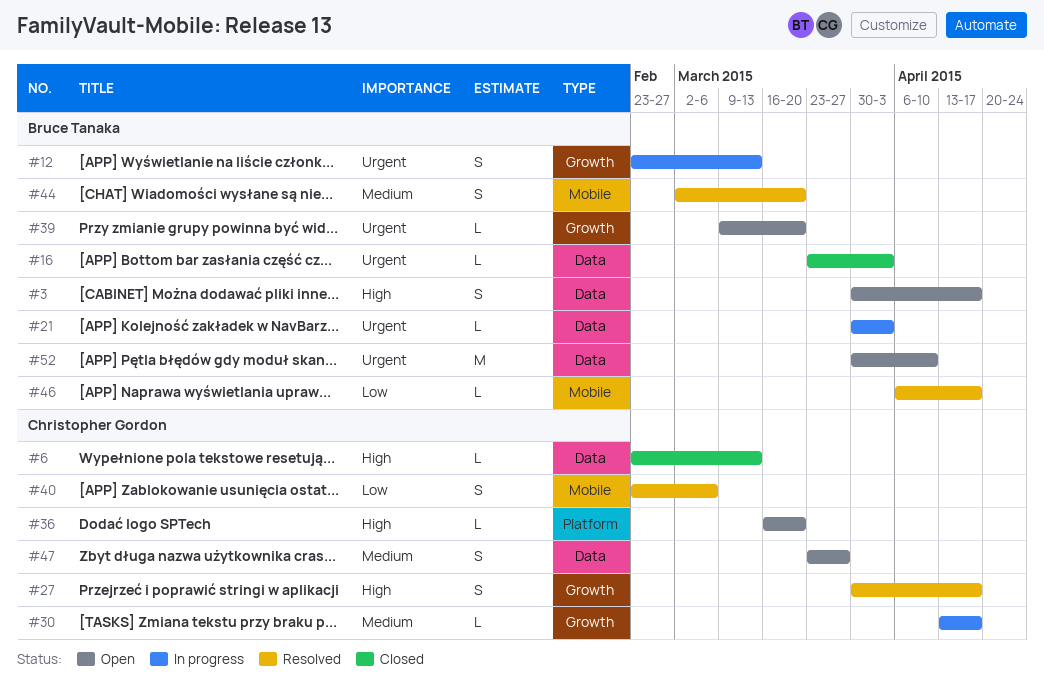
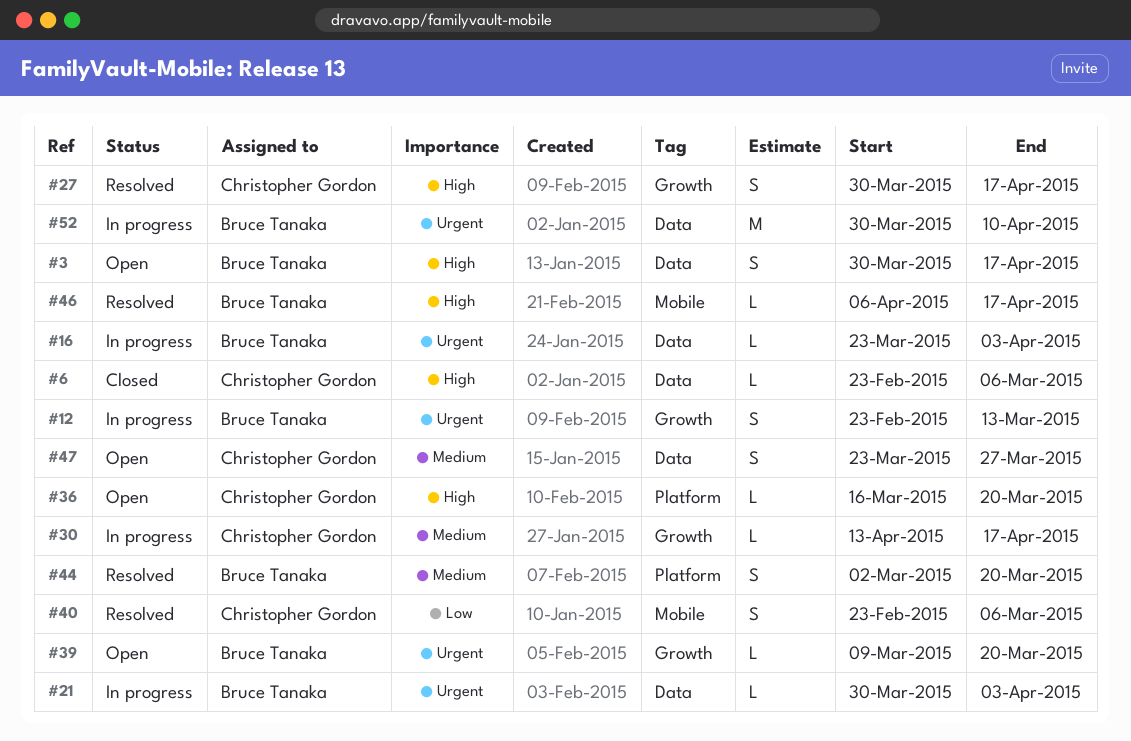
#6, due: Mar 13 -> Mar 6
#16, status: Closed -> In progress
#44, label: Mobile -> Platform
#46, priority: Low -> High
#52, status: Open -> In progress

